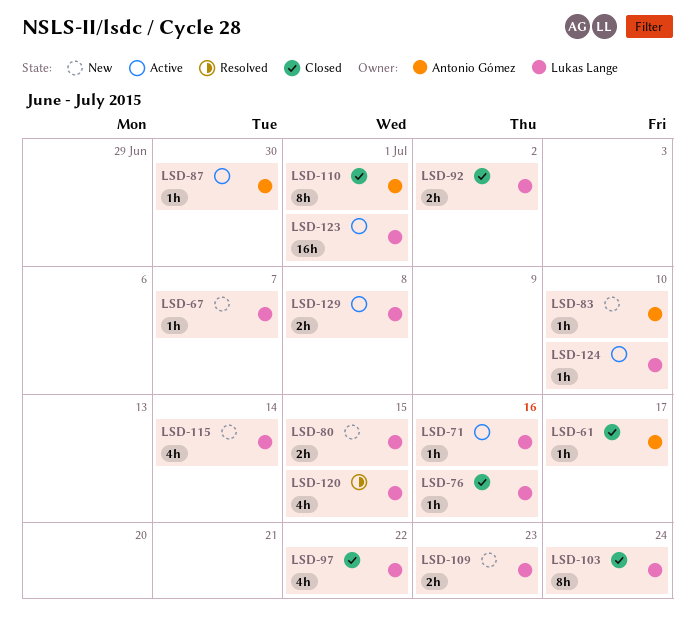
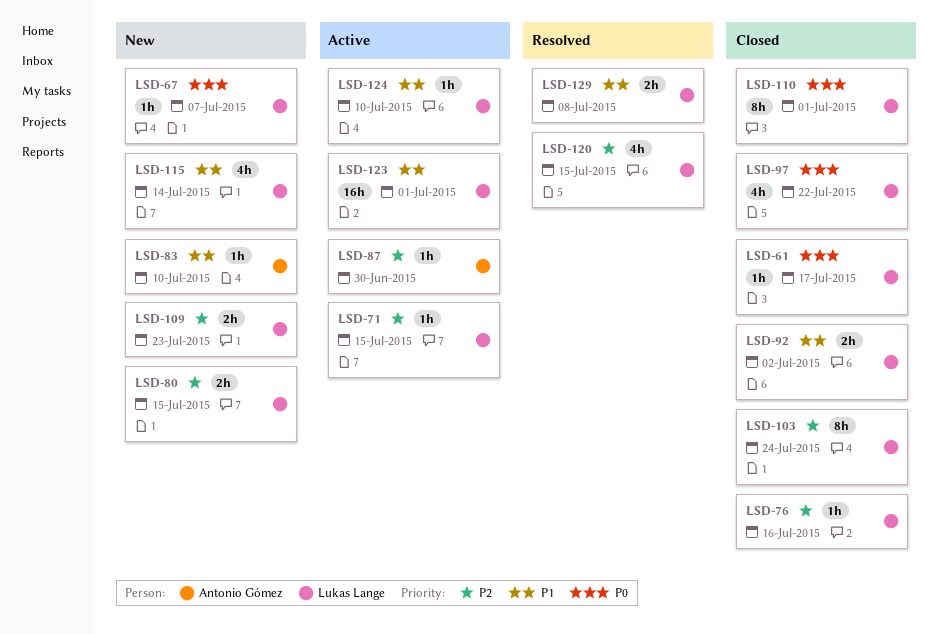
LSD-61, owner: Antonio Gómez -> Lukas Lange
LSD-71, due: Jul 16 -> Jul 15
LSD-110, owner: Antonio Gómez -> Lukas Lange
LSD-129, status: Active -> Resolved

